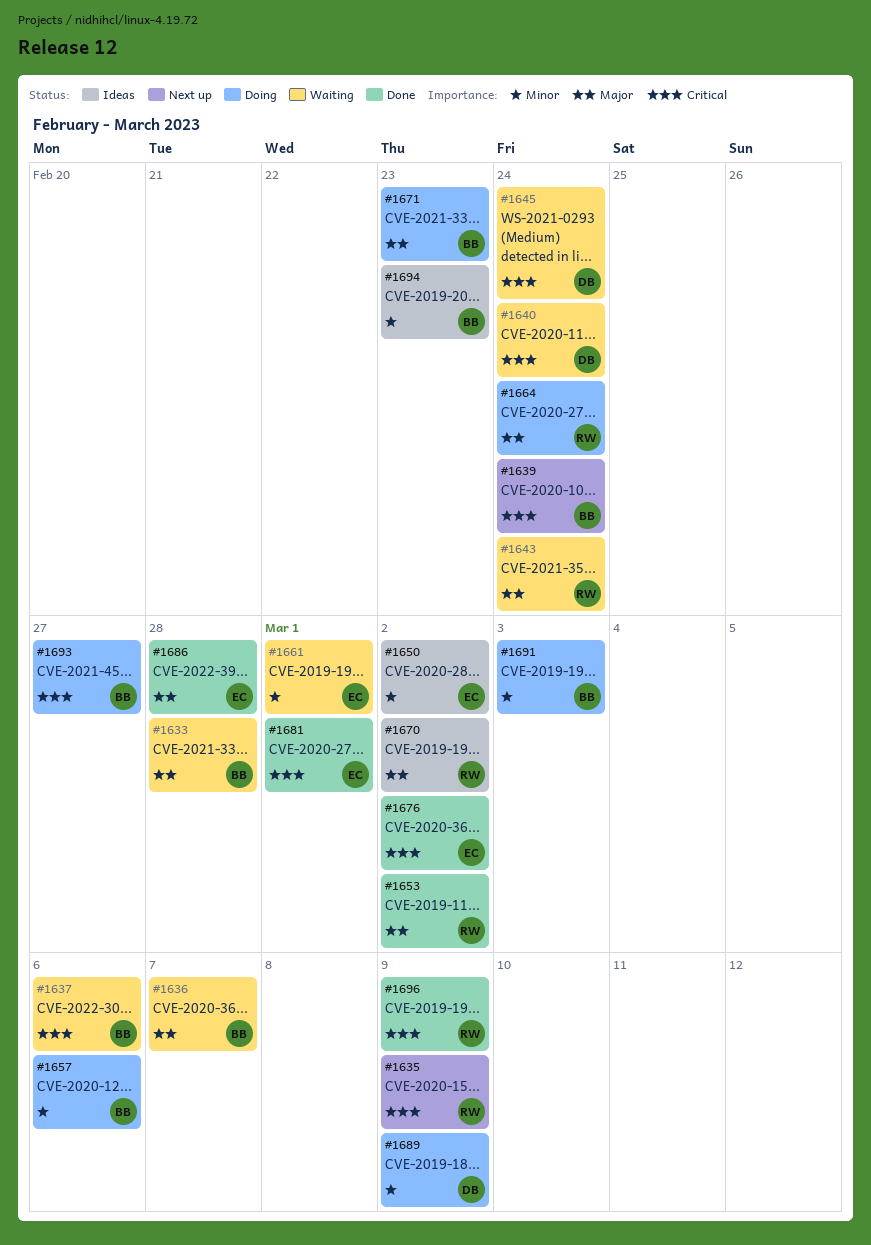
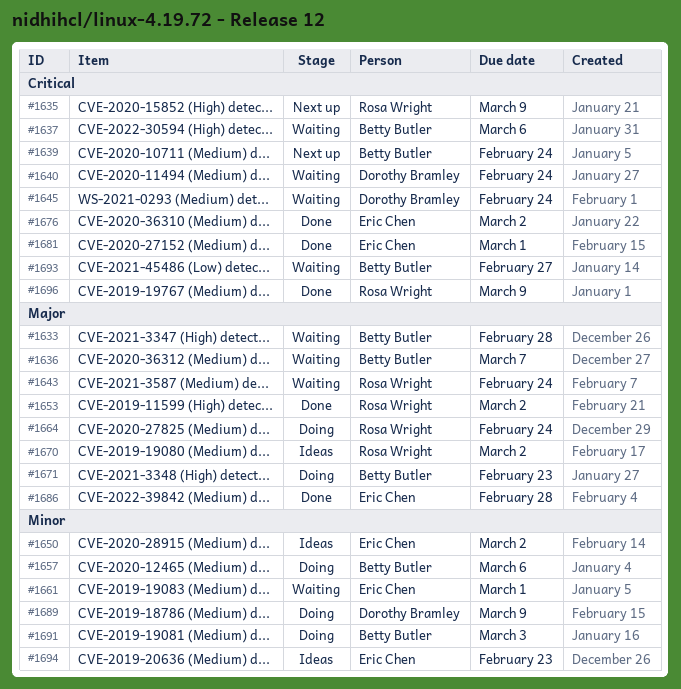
#1693, status: Doing -> Waiting
#1694, owner: Betty Butler -> Eric Chen

